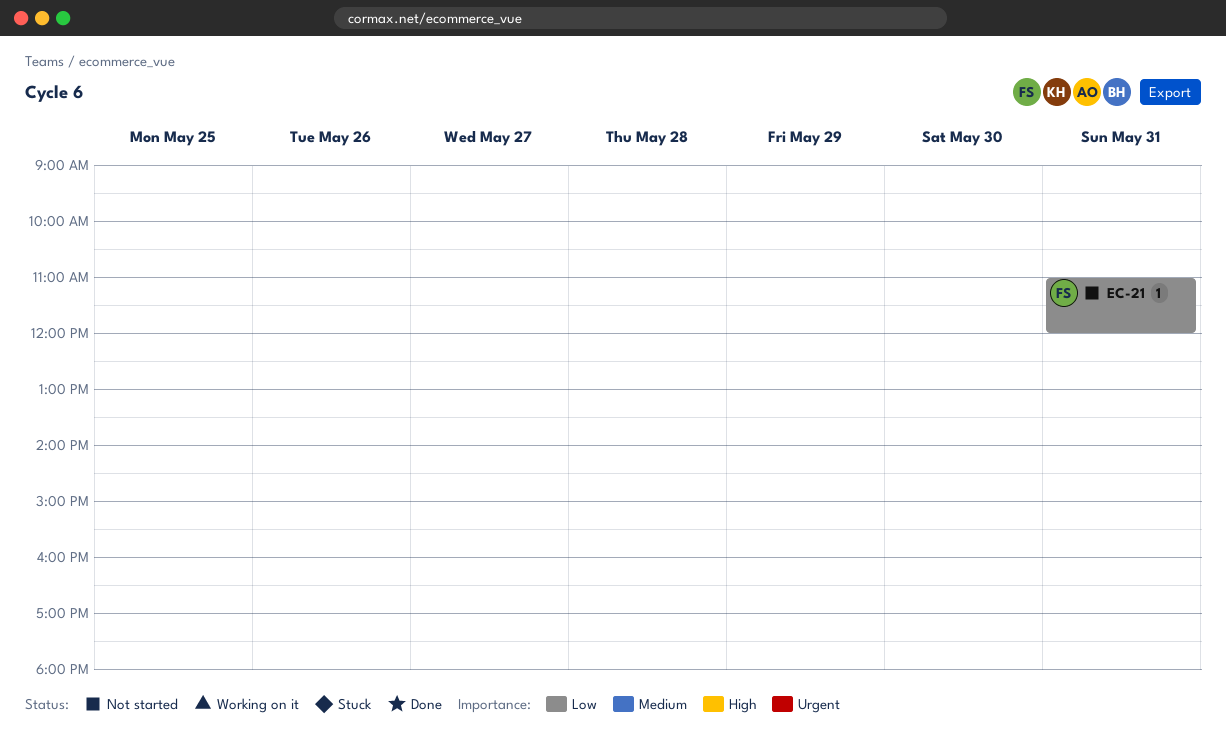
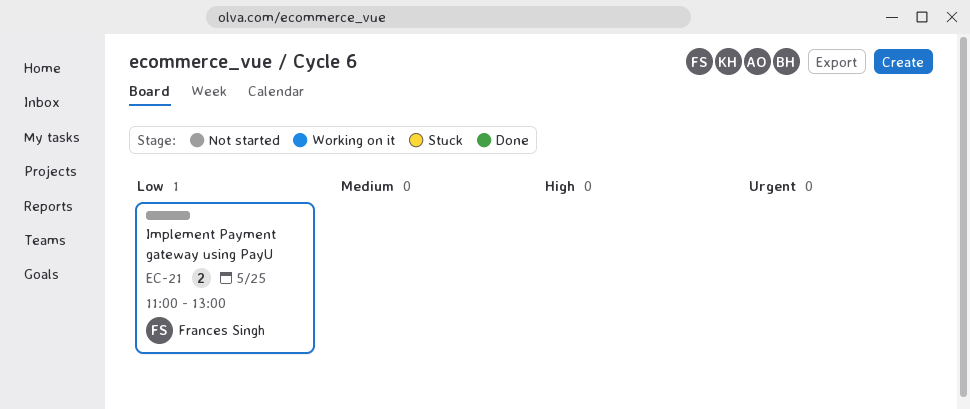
EC-21, estimate: 1 -> 2
EC-21, day: May 31 -> May 25
EC-21, ends: 12:00 -> 13:00

